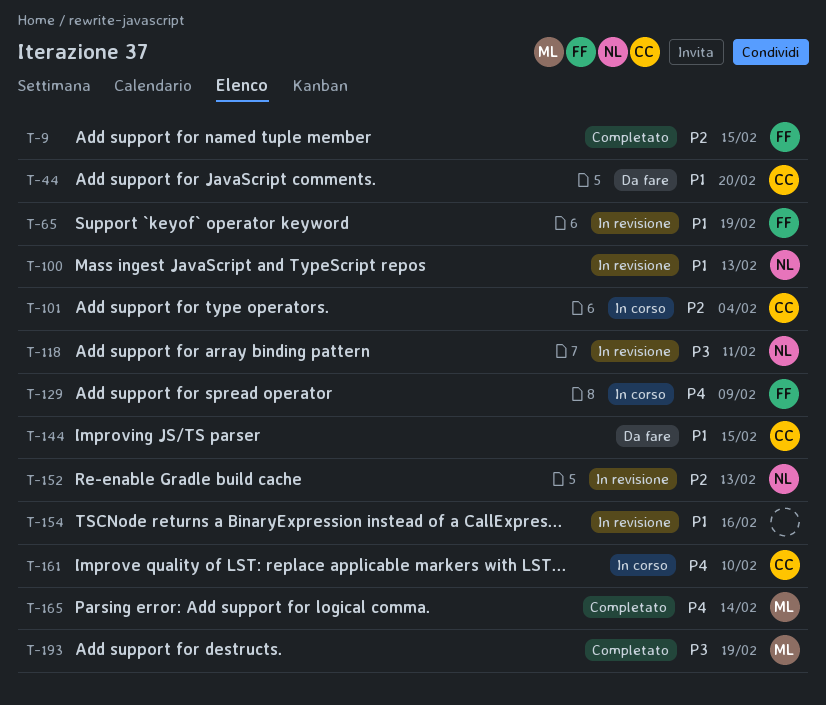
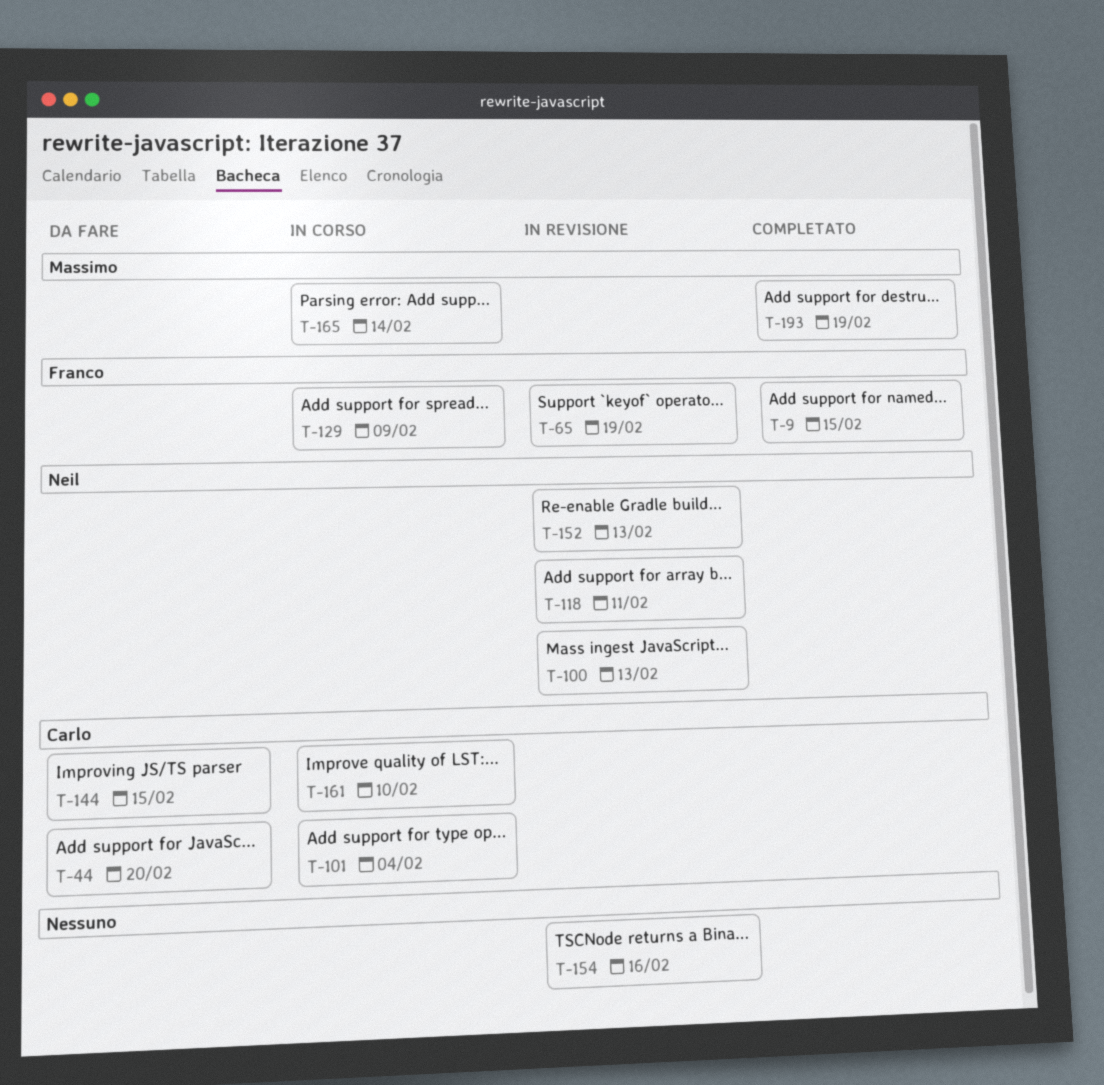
T-165, status: Completato -> In corso

